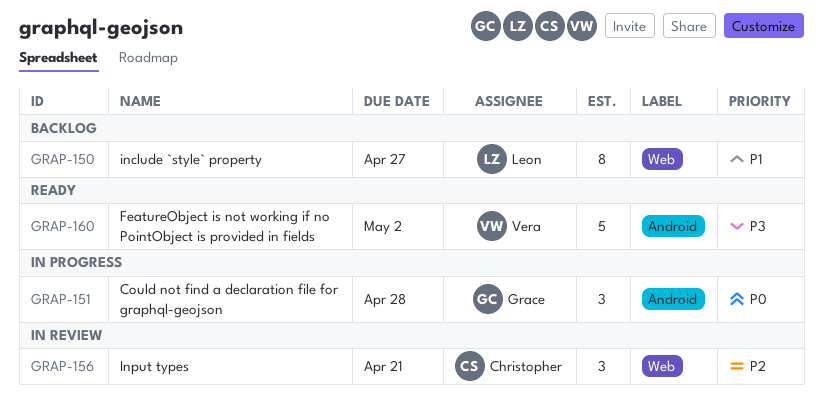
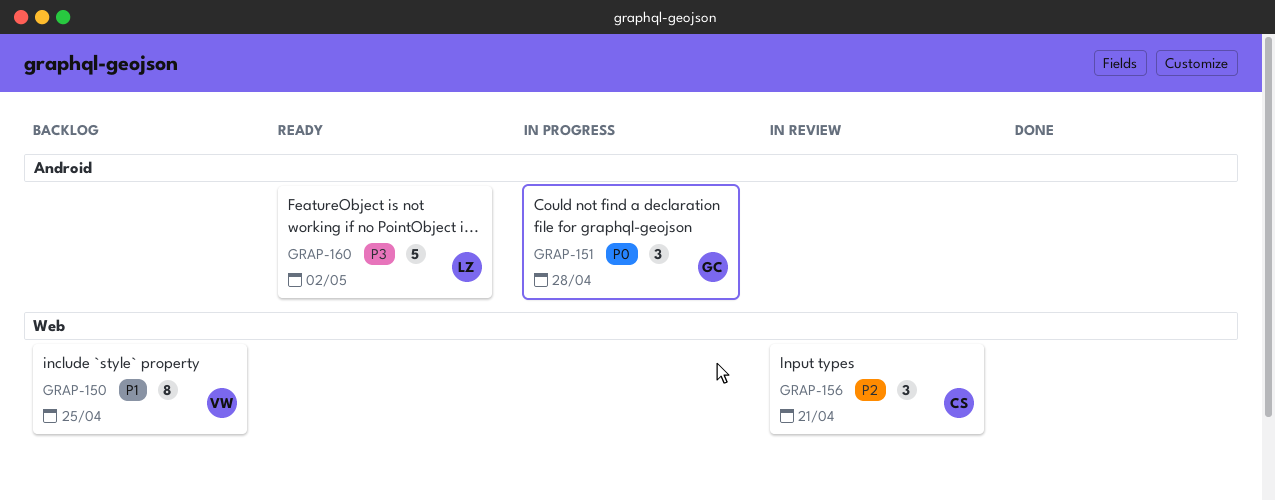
GRAP-150, owner: Leon -> Vera
GRAP-150, due: Apr 27 -> Apr 25
GRAP-160, owner: Vera -> Leon

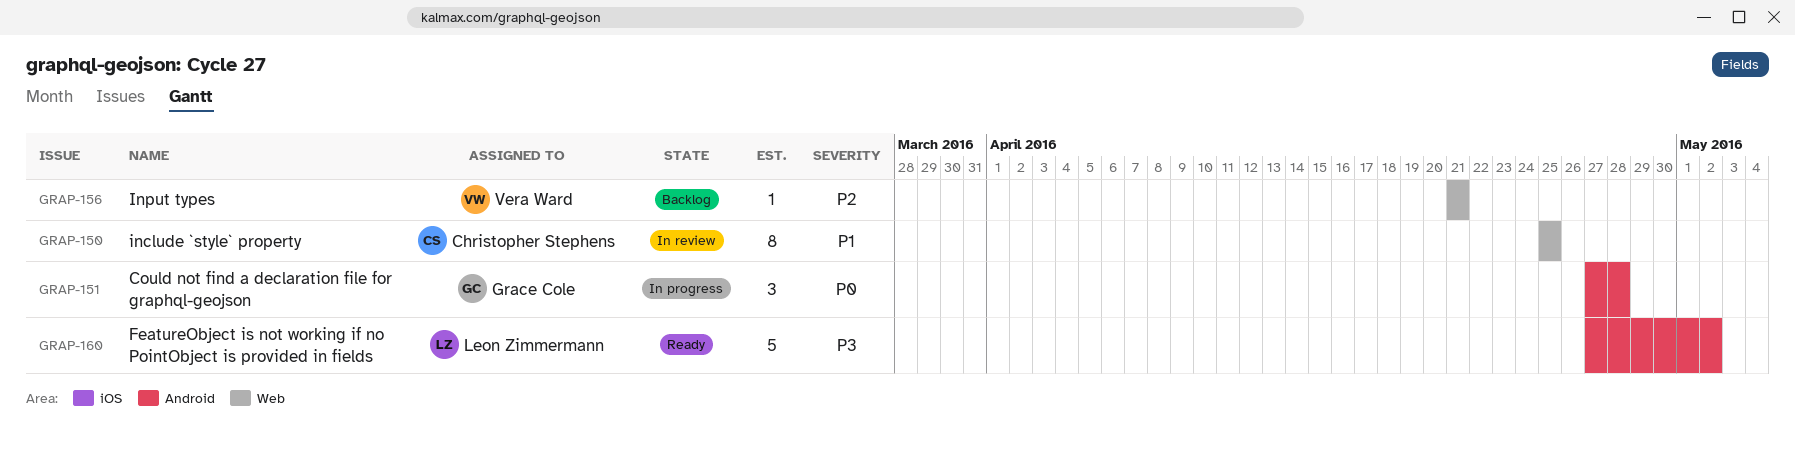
GRAP-150, status: Backlog -> In review
GRAP-150, owner: Vera Ward -> Christopher Stephens
GRAP-156, status: In review -> Backlog
GRAP-156, owner: Christopher Stephens -> Vera Ward
GRAP-156, estimate: 3 -> 1

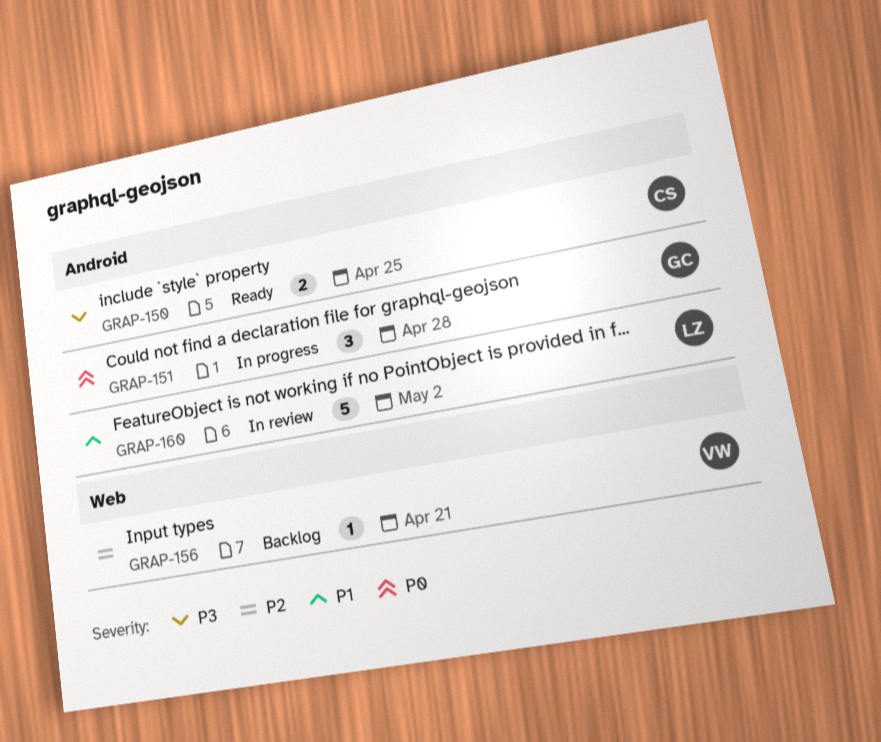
GRAP-150, status: In review -> Ready
GRAP-150, priority: P1 -> P3
GRAP-150, label: Web -> Android
GRAP-150, estimate: 8 -> 2
GRAP-160, status: Ready -> In review
GRAP-160, priority: P3 -> P1

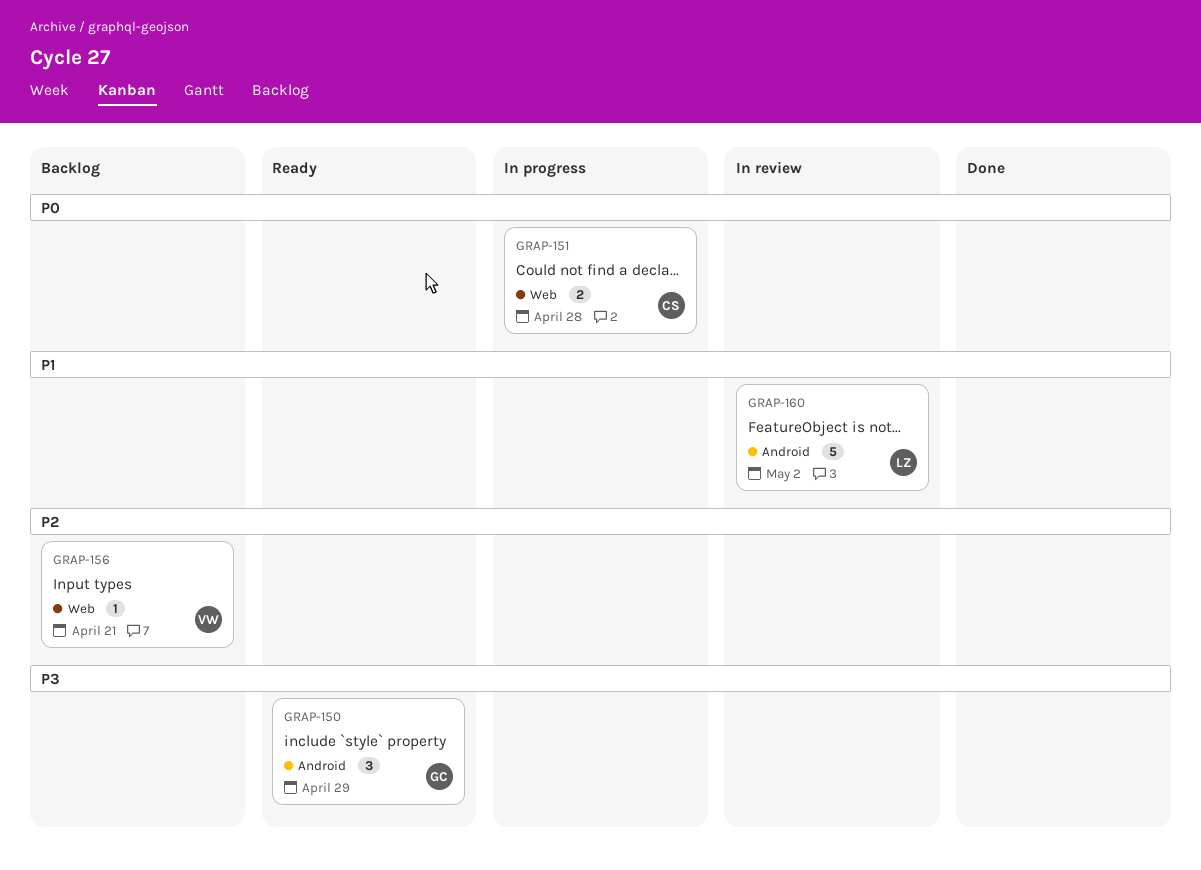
GRAP-150, owner: CS -> GC
GRAP-150, estimate: 2 -> 3
GRAP-150, due: Apr 25 -> Apr 29
GRAP-151, owner: GC -> CS
GRAP-151, label: Android -> Web
GRAP-151, estimate: 3 -> 2

